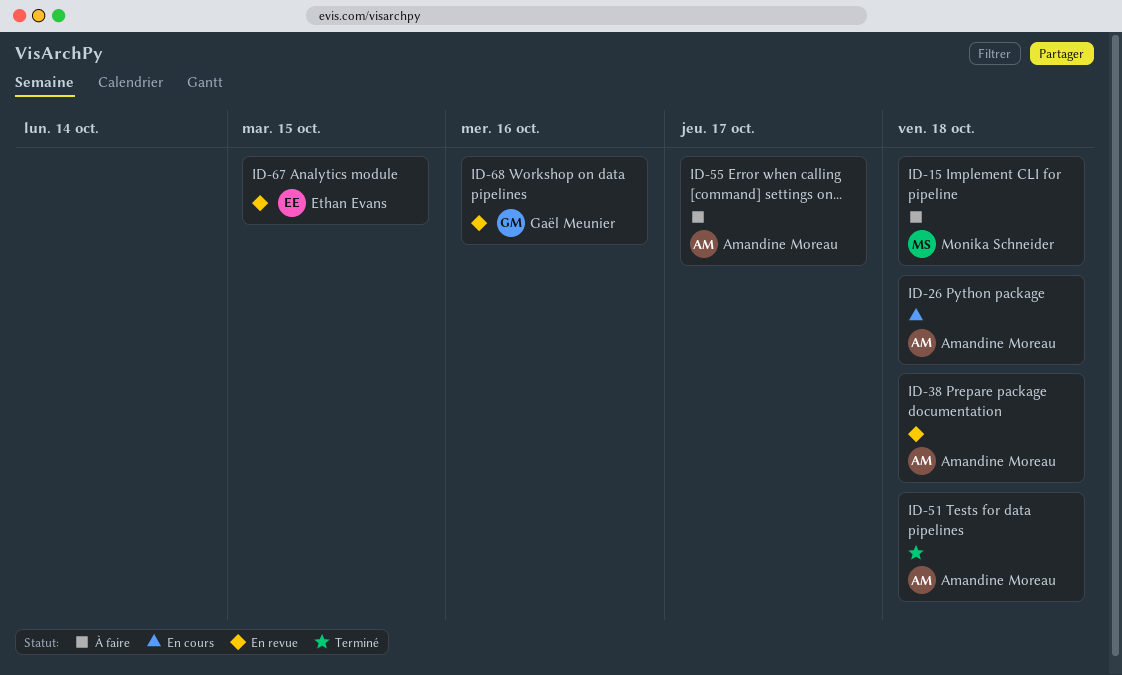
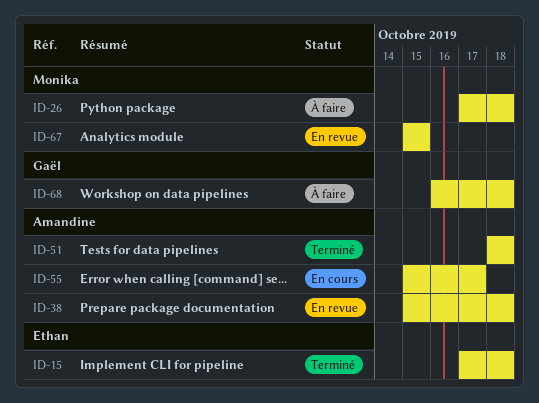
ID-15, status: À faire -> Terminé
ID-15, owner: Monika Schneider -> Ethan Evans
ID-26, status: En cours -> À faire
ID-26, owner: Amandine Moreau -> Monika Schneider
ID-55, status: À faire -> En cours
ID-67, owner: Ethan Evans -> Monika Schneider
ID-68, status: En revue -> À faire
ID-68, due: Oct 16 -> Oct 18

